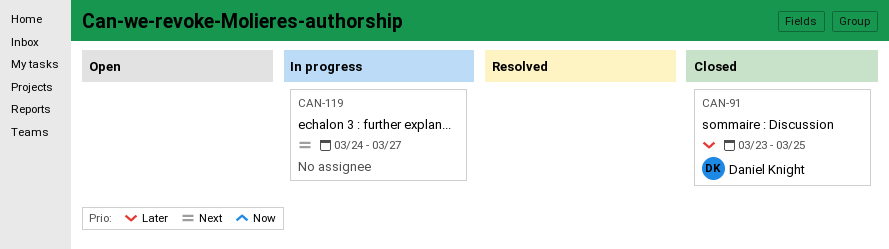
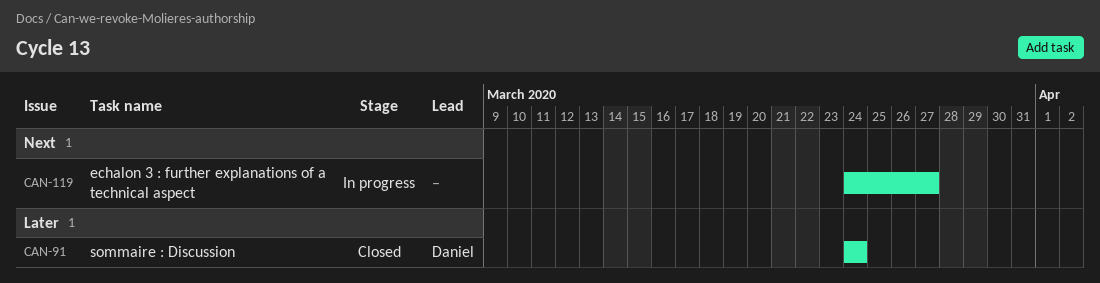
CAN-91, start: Mar 23 -> Mar 24
CAN-91, due: Mar 25 -> Mar 24

